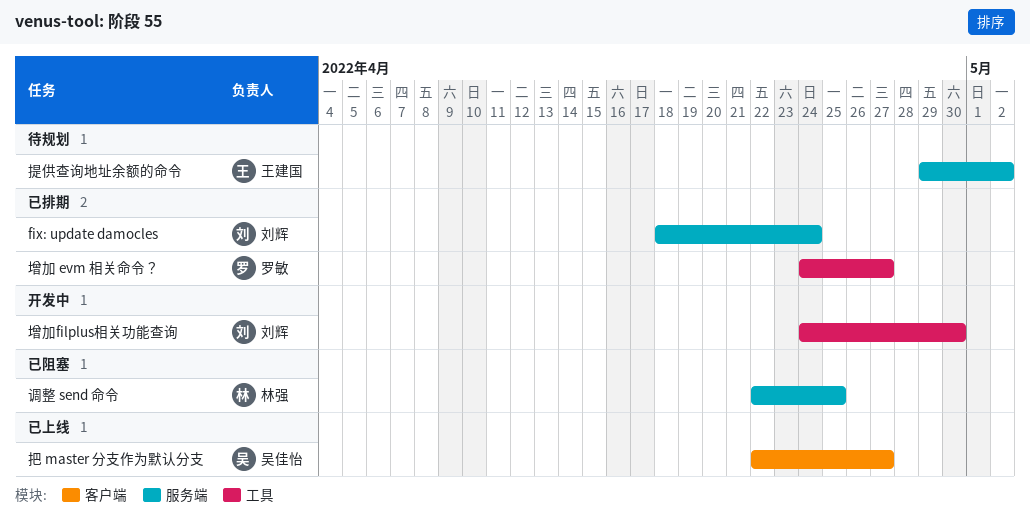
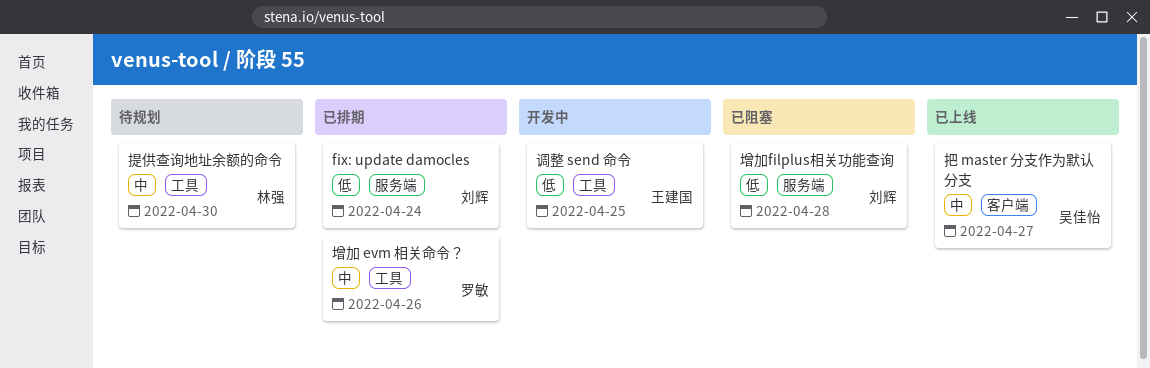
增加 evm 相关命令？, due: Apr 27 -> Apr 26
增加filplus相关功能查询, status: 开发中 -> 已阻塞
增加filplus相关功能查询, label: 工具 -> 服务端
增加filplus相关功能查询, due: Apr 30 -> Apr 28
提供查询地址余额的命令, owner: 王建国 -> 林强
提供查询地址余额的命令, label: 服务端 -> 工具
提供查询地址余额的命令, due: May 2 -> Apr 30
调整 send 命令, status: 已阻塞 -> 开发中
调整 send 命令, owner: 林强 -> 王建国
调整 send 命令, label: 服务端 -> 工具

